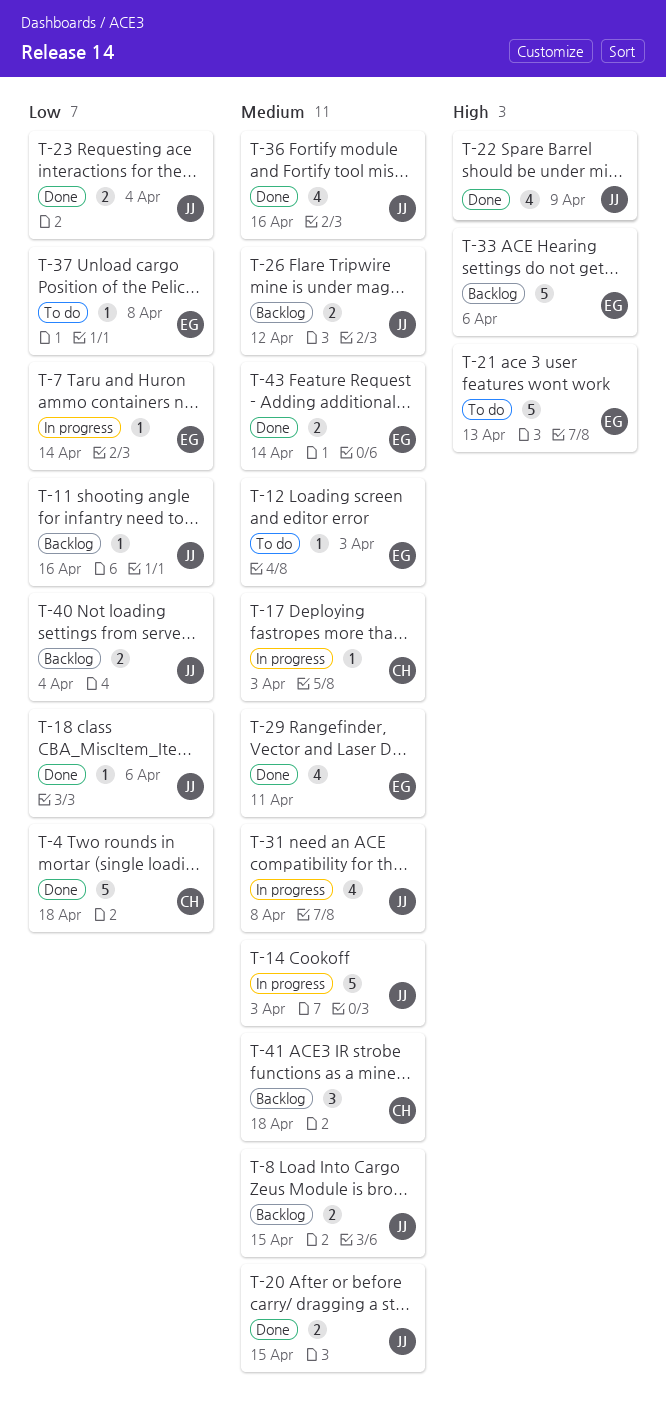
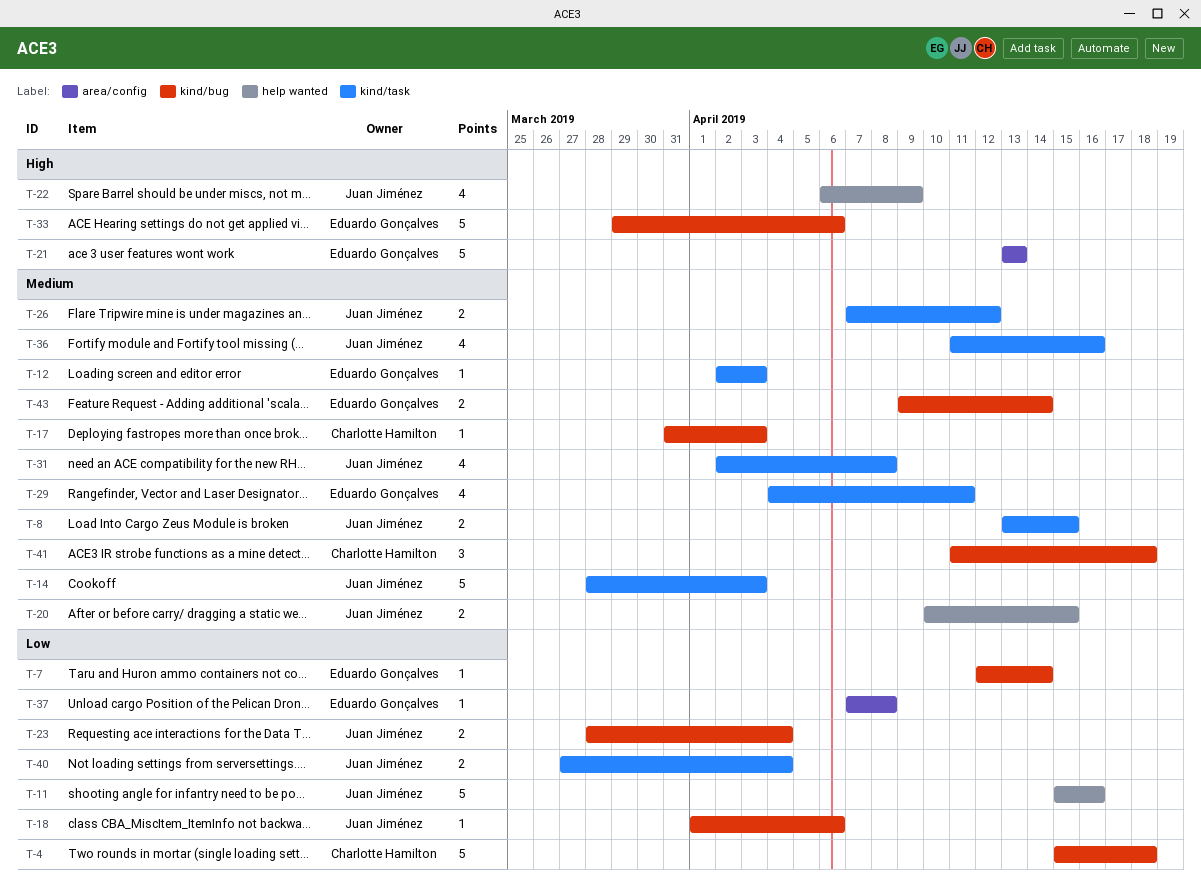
T-11, estimate: 1 -> 5

